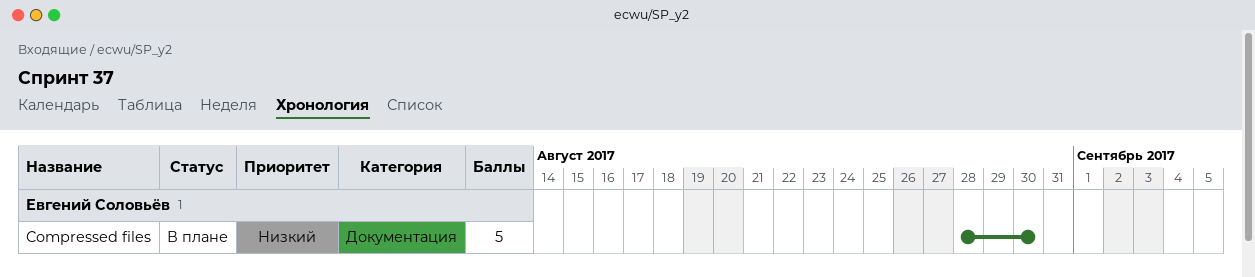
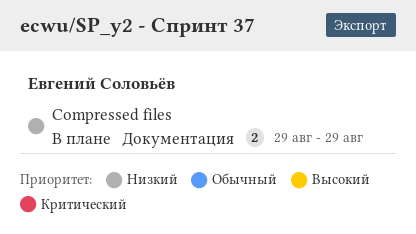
Compressed files, estimate: 5 -> 2
Compressed files, start: Aug 28 -> Aug 29
Compressed files, due: Aug 30 -> Aug 29

